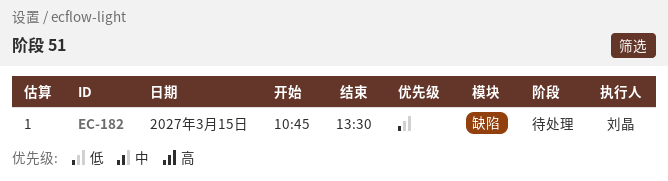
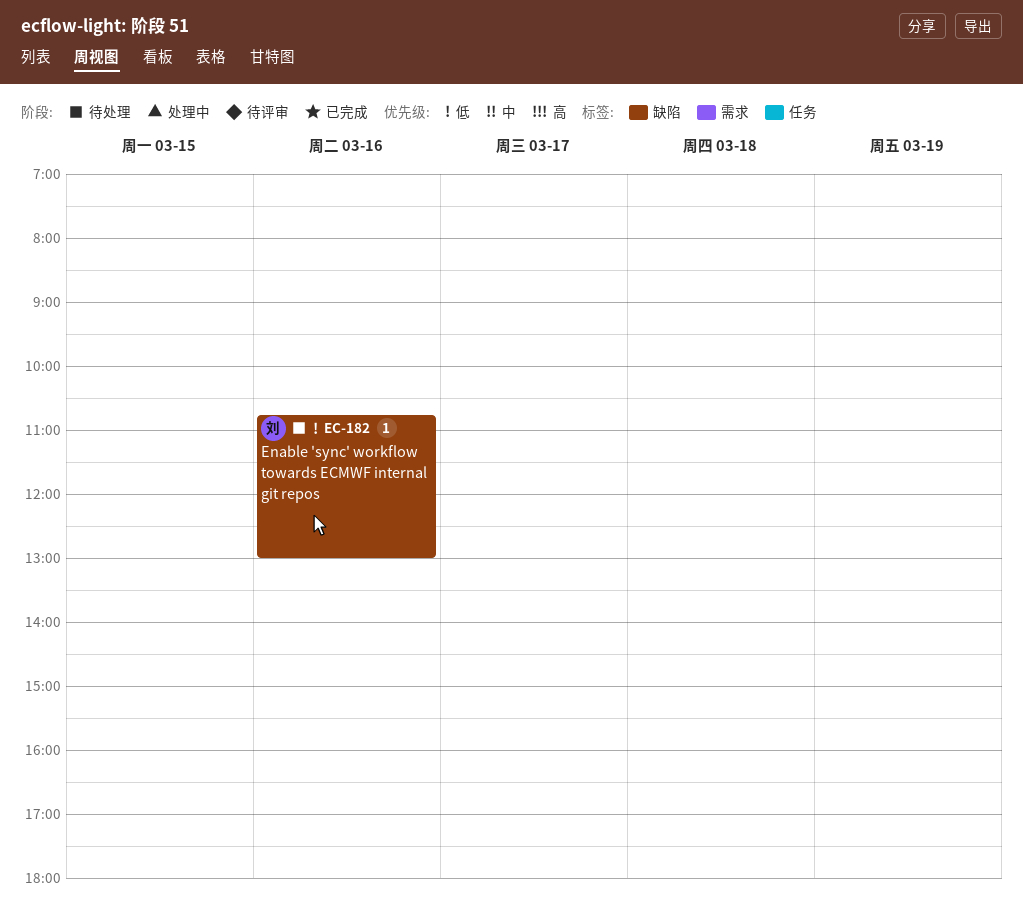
EC-182, day: Mar 15 -> Mar 16
EC-182, ends: 13:30 -> 13:00

